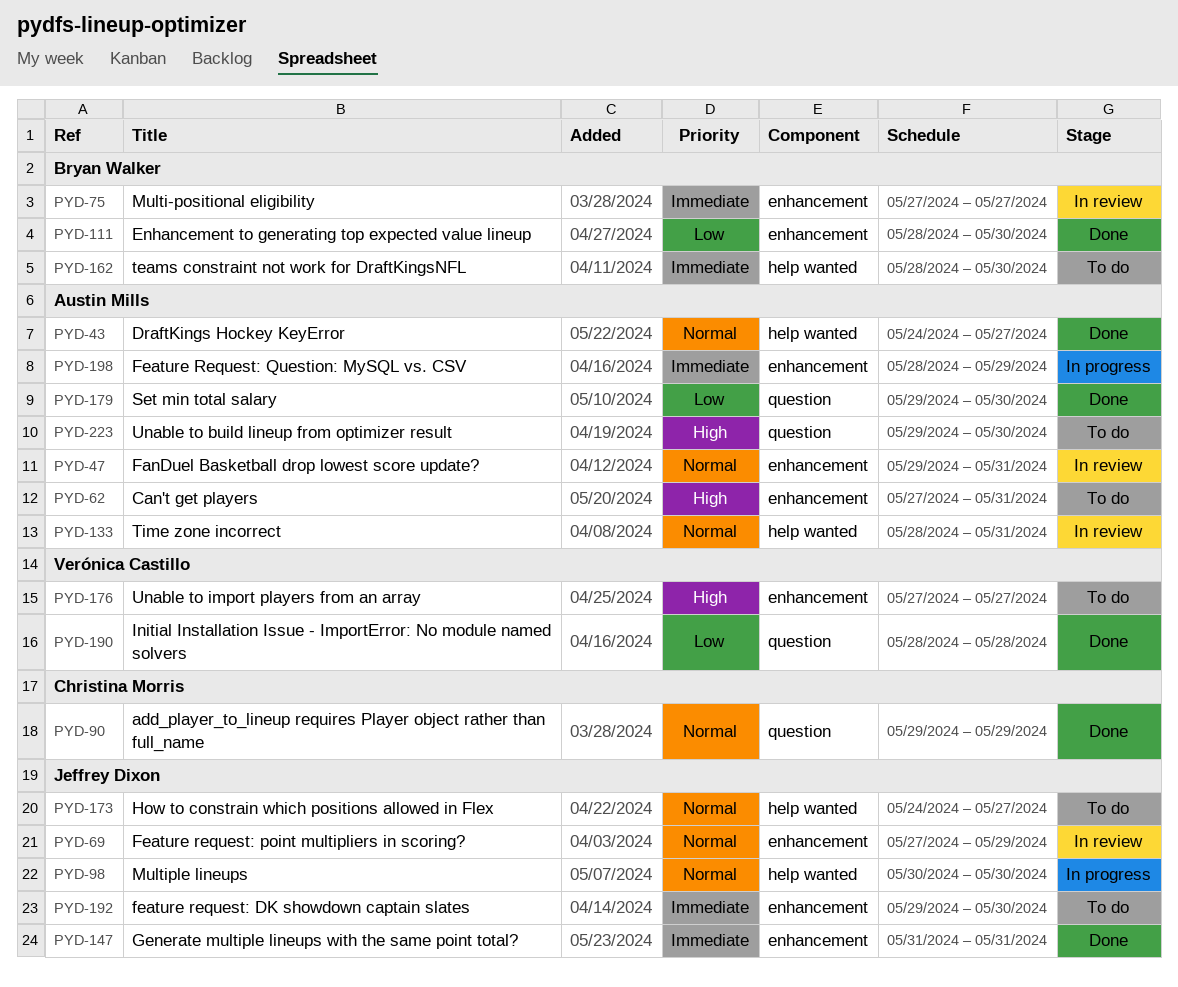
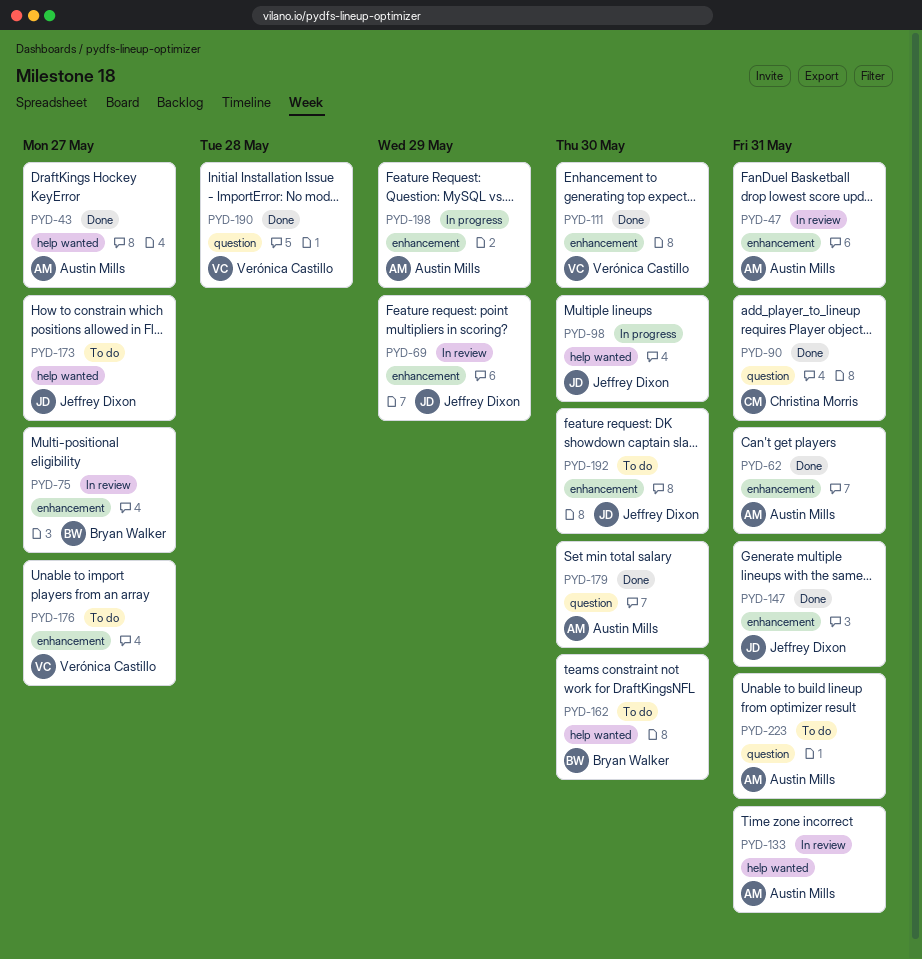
PYD-62, status: To do -> Done
PYD-90, due: May 29 -> May 31
PYD-111, owner: Bryan Walker -> Verónica Castillo
PYD-223, due: May 30 -> May 31

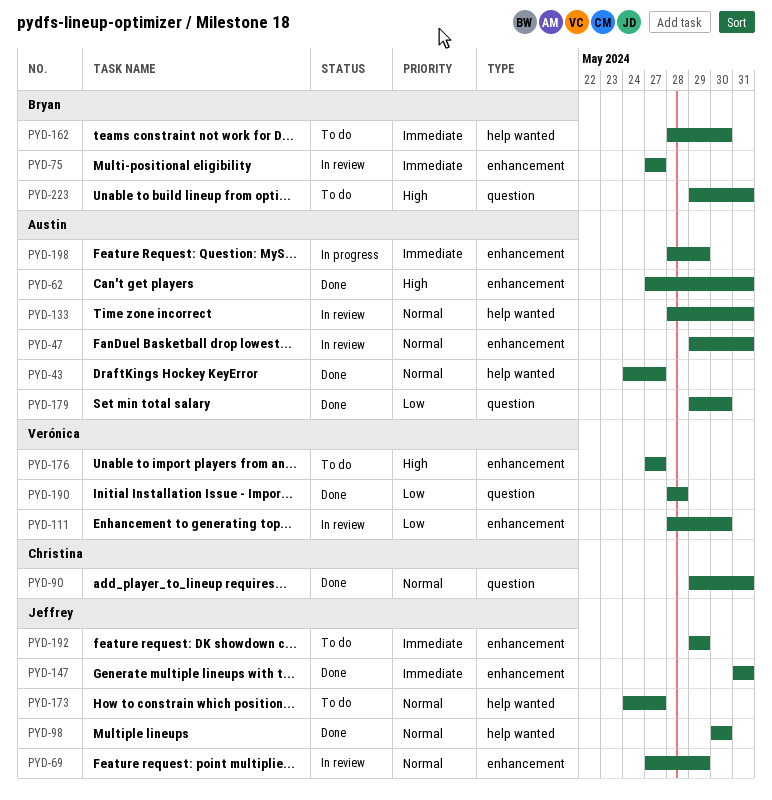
PYD-98, status: In progress -> Done
PYD-111, status: Done -> In review
PYD-192, due: May 30 -> May 29
PYD-223, owner: Austin Mills -> Bryan Walker

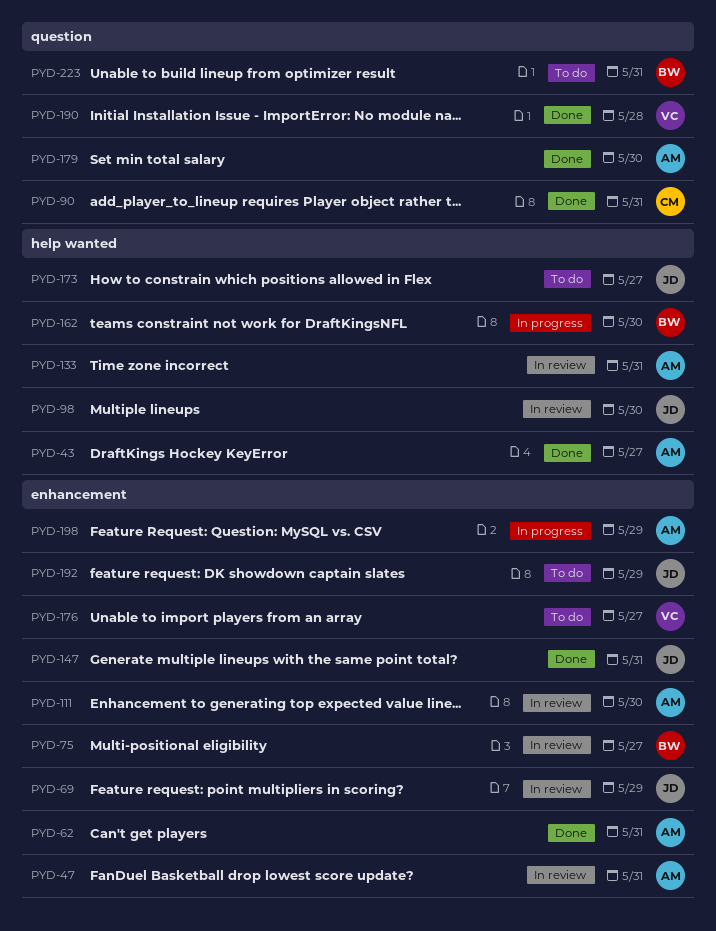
PYD-98, status: Done -> In review
PYD-111, owner: Verónica -> Austin
PYD-162, status: To do -> In progress

